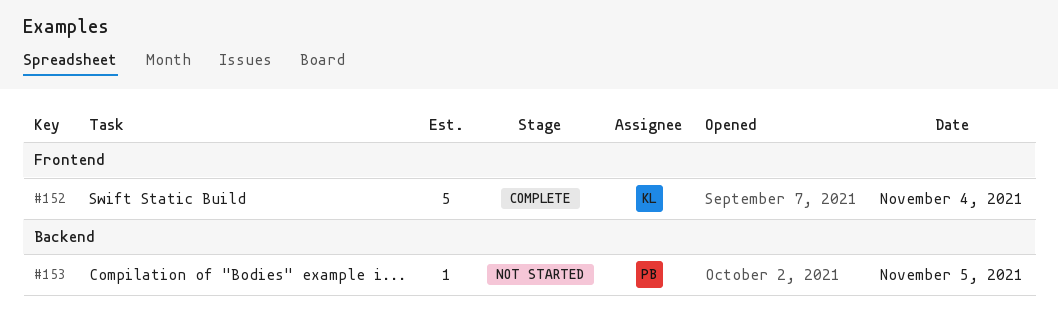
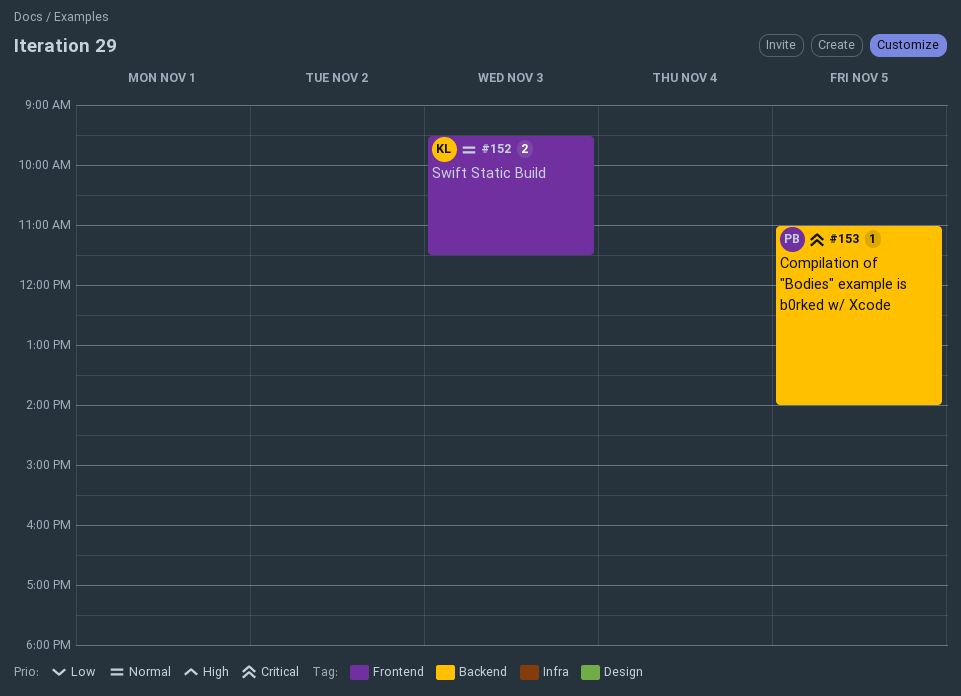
#152, estimate: 5 -> 2
#152, day: Nov 4 -> Nov 3

